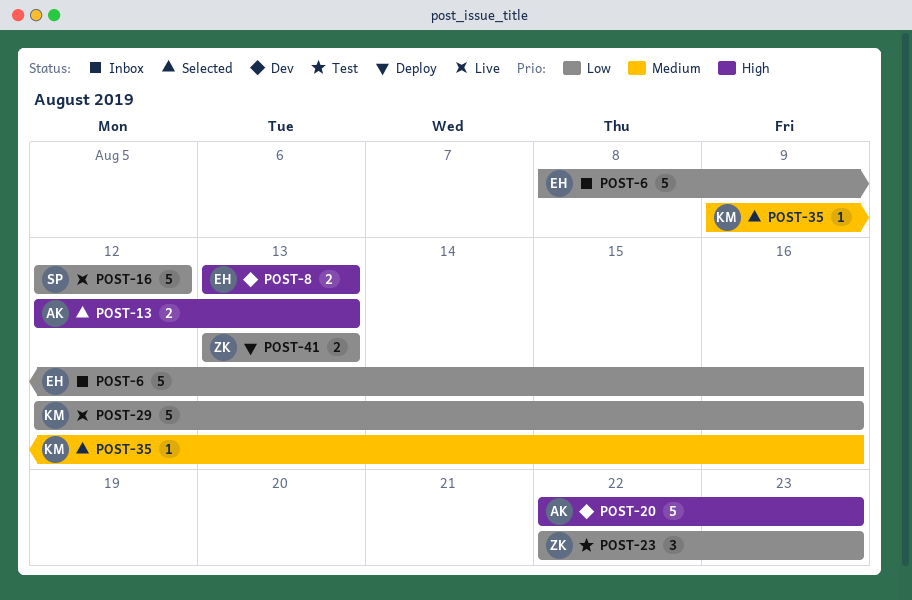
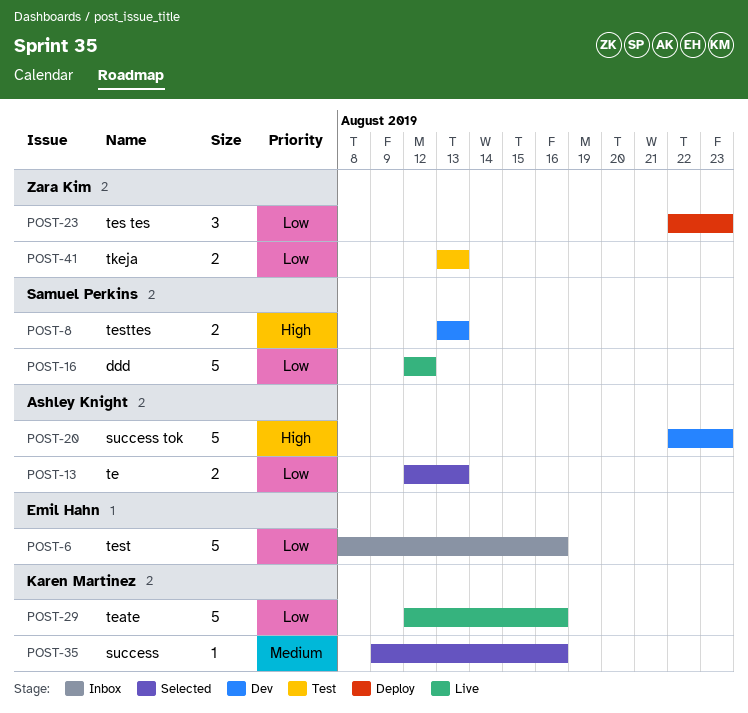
POST-8, owner: Emil Hahn -> Samuel Perkins
POST-13, priority: High -> Low
POST-23, status: Test -> Deploy
POST-41, status: Deploy -> Test

